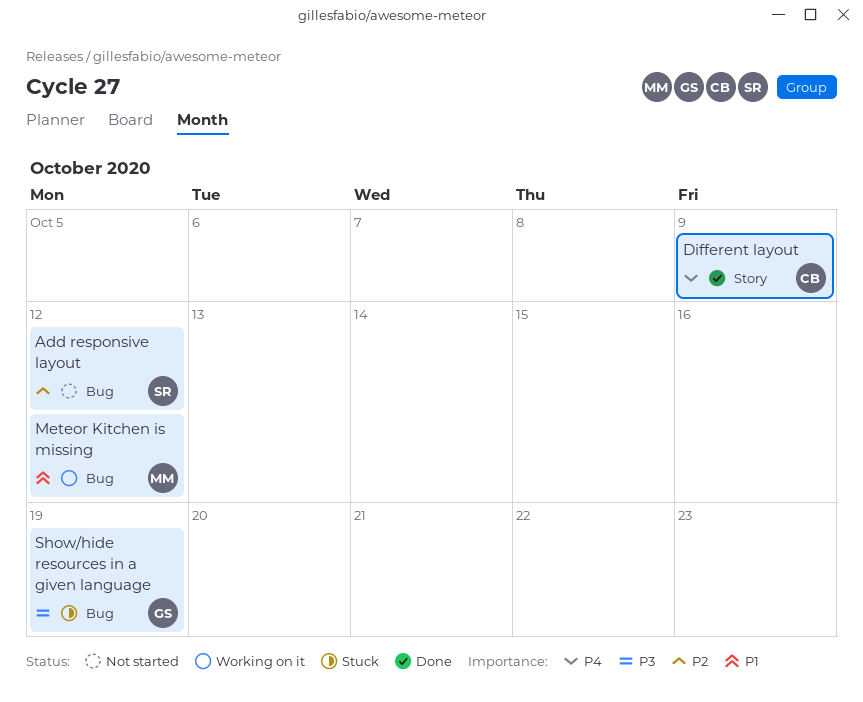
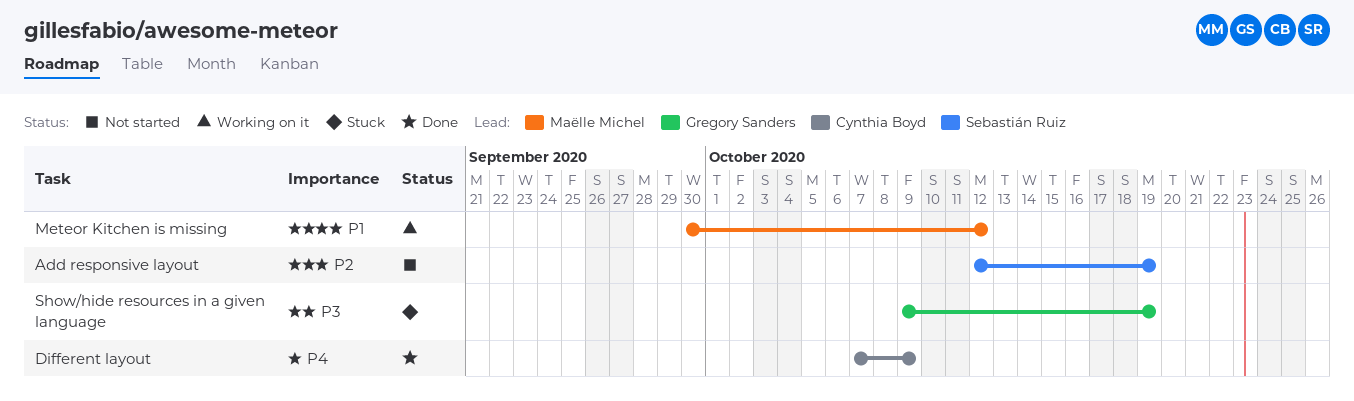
Add responsive layout, due: Oct 12 -> Oct 19

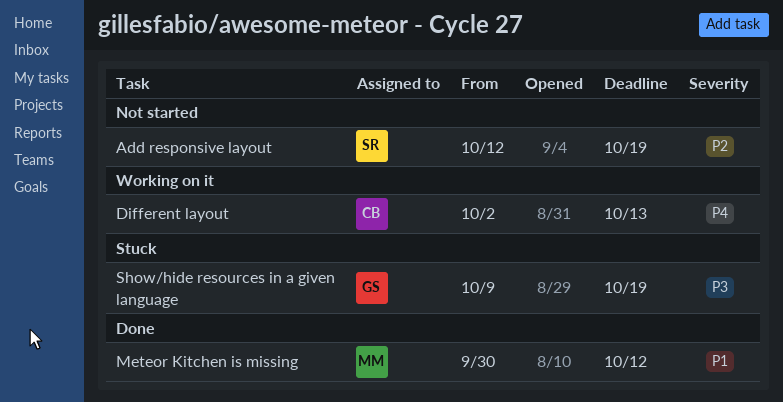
Different layout, status: Done -> Working on it
Different layout, start: Oct 7 -> Oct 2
Different layout, due: Oct 9 -> Oct 13
Meteor Kitchen is missing, status: Working on it -> Done

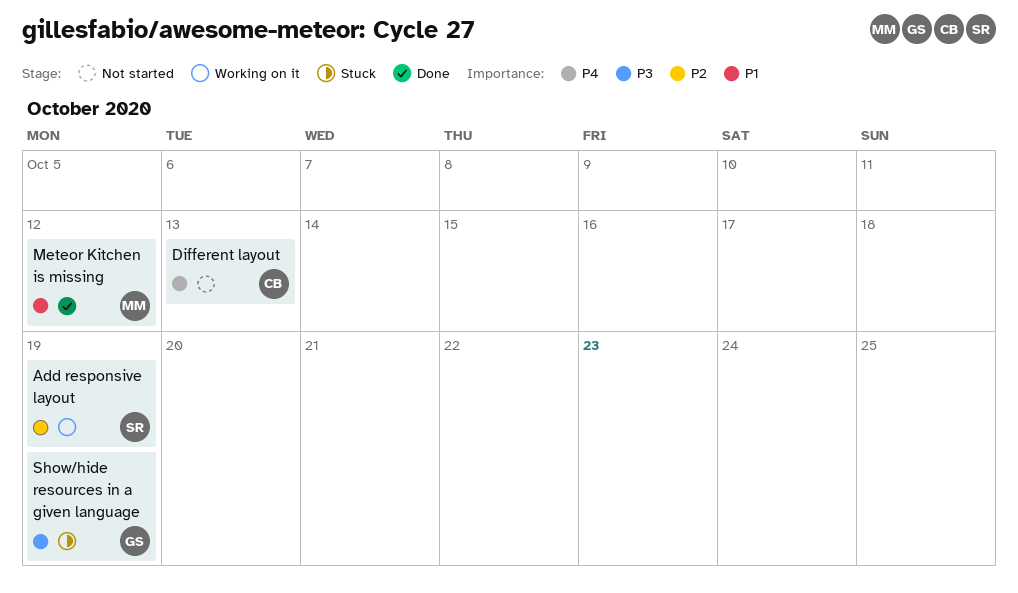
Add responsive layout, status: Not started -> Working on it
Different layout, status: Working on it -> Not started

